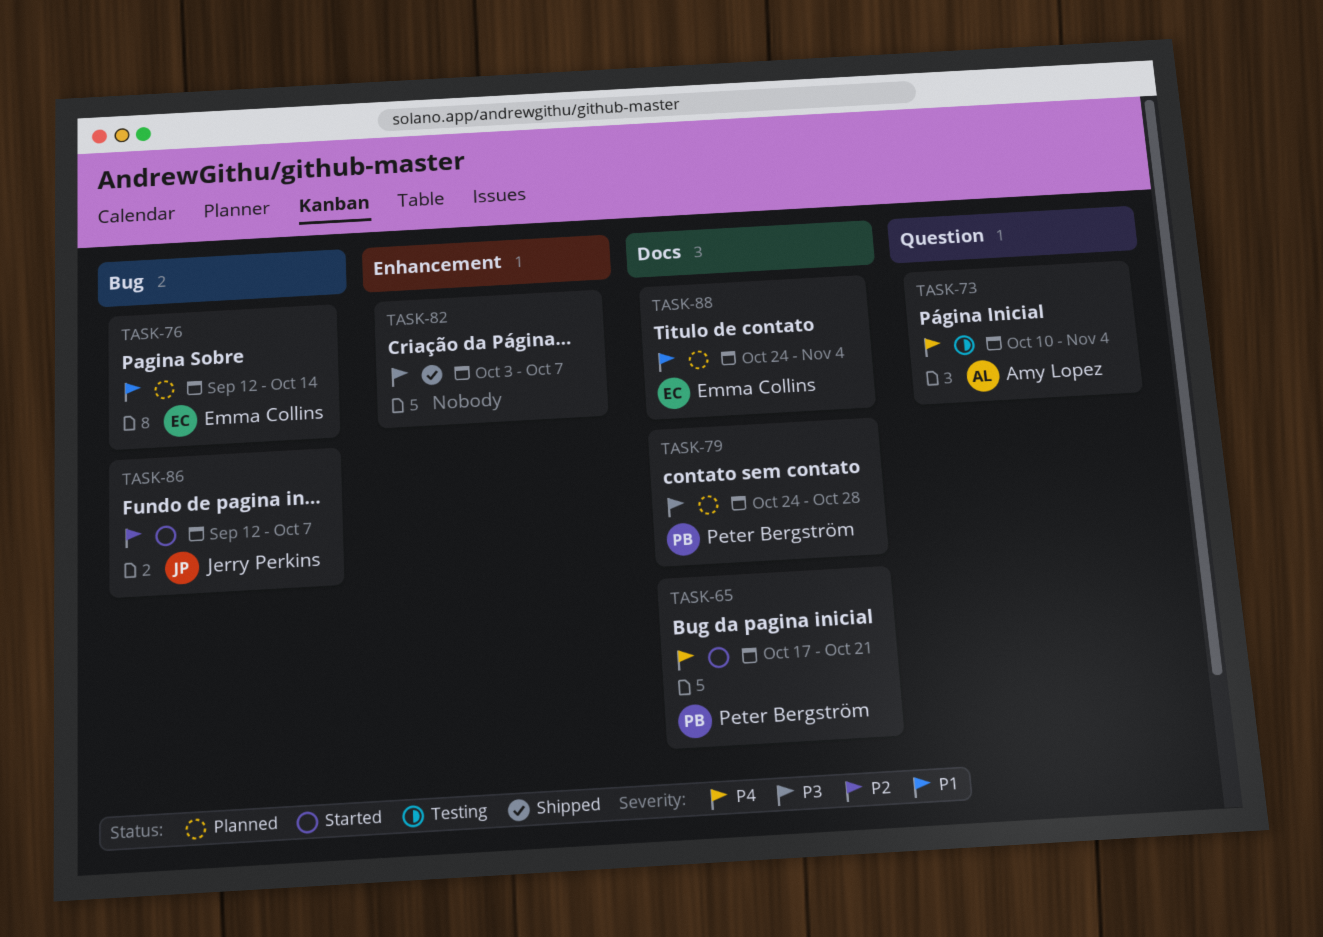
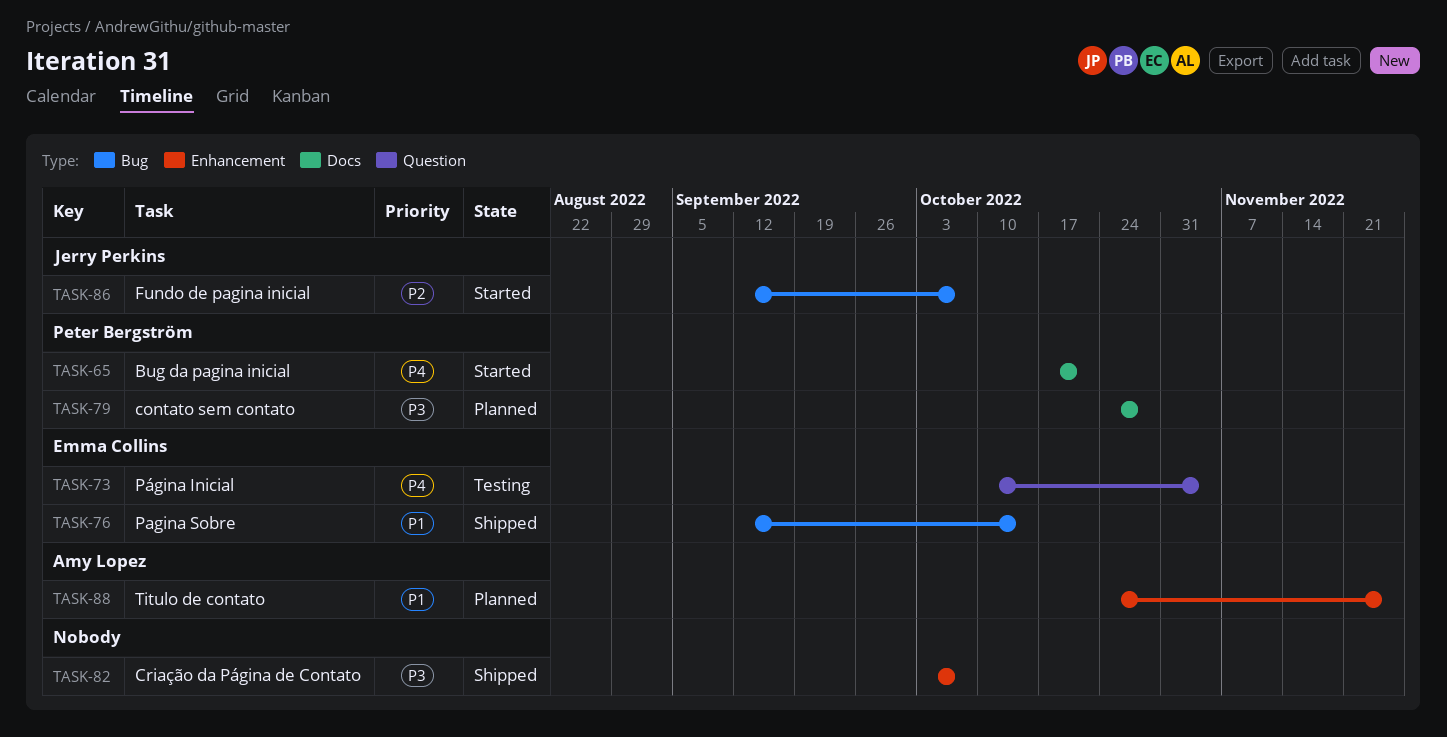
TASK-73, owner: Amy Lopez -> Emma Collins
TASK-76, status: Planned -> Shipped
TASK-88, owner: Emma Collins -> Amy Lopez
TASK-88, label: Docs -> Enhancement
TASK-88, due: Nov 4 -> Nov 25

